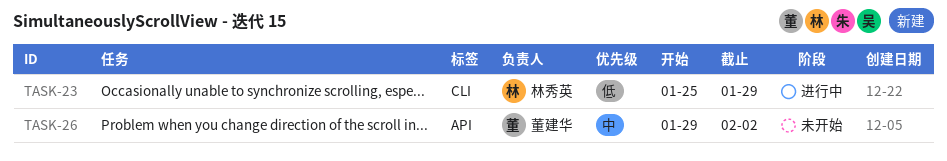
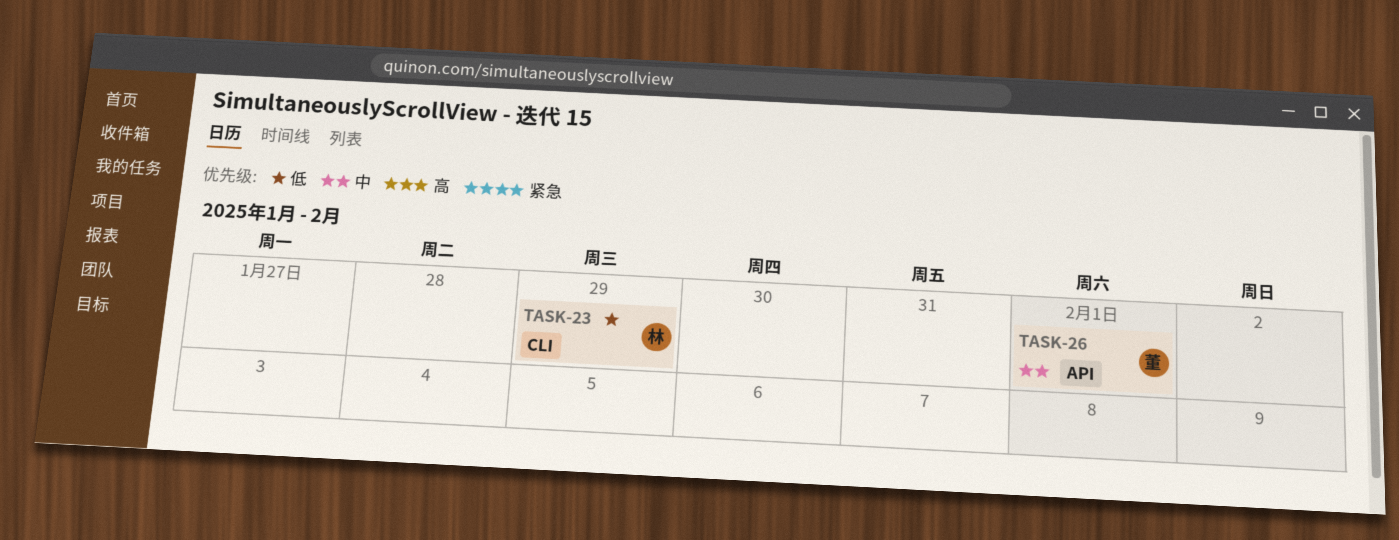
TASK-26, due: Feb 2 -> Feb 1

